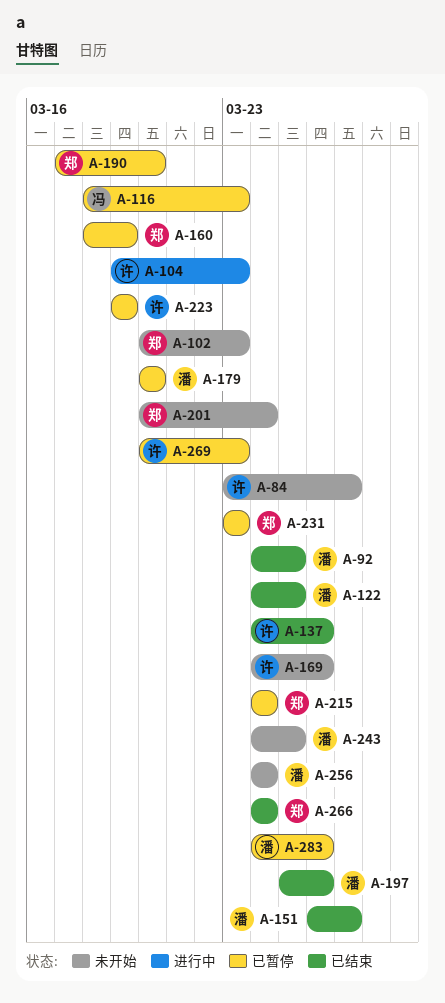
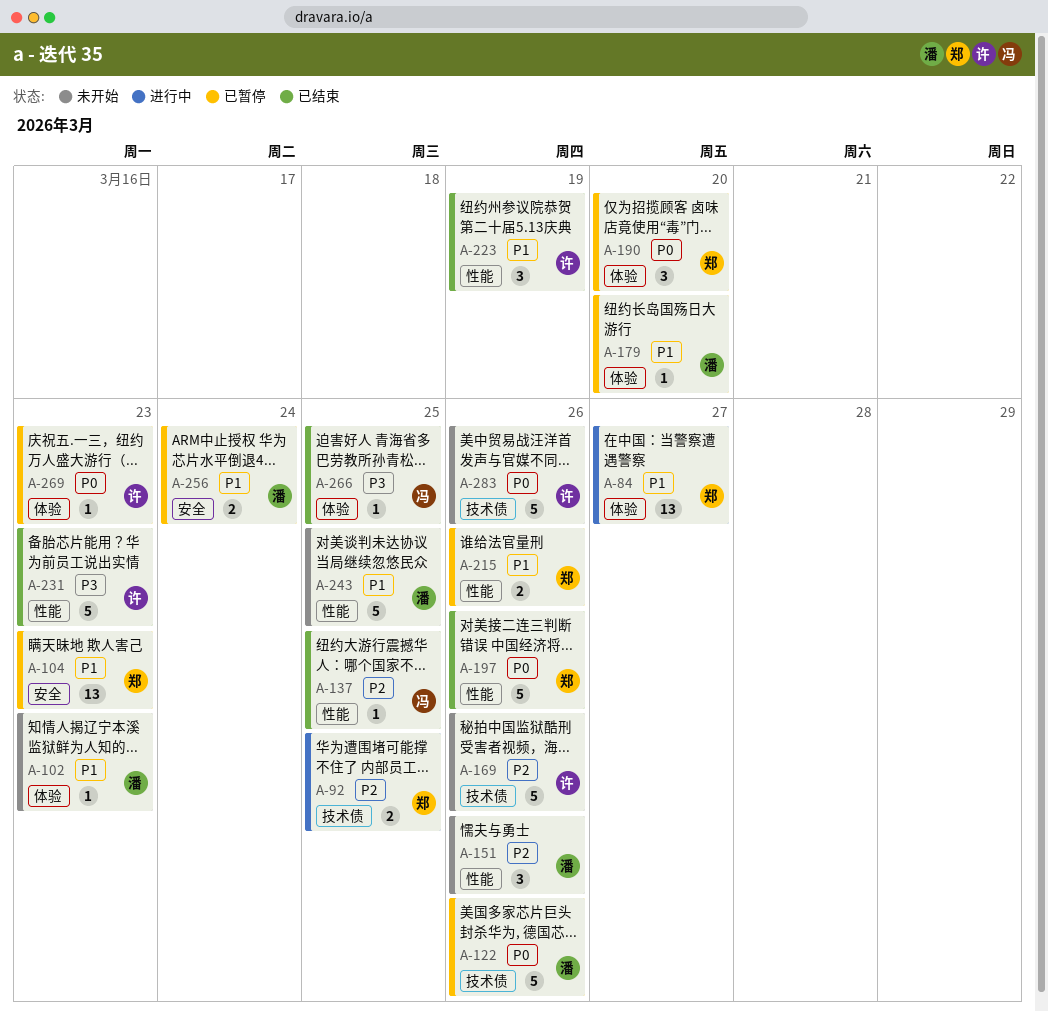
A-84, status: 未开始 -> 进行中
A-84, owner: 许 -> 郑
A-92, status: 已结束 -> 进行中
A-92, owner: 潘 -> 郑
A-102, owner: 郑 -> 潘
A-104, status: 进行中 -> 已暂停
A-104, owner: 许 -> 郑
A-116: present -> none
A-122, status: 已结束 -> 已暂停
A-122, due: Mar 25 -> Mar 26
A-137, owner: 许 -> 冯
A-137, due: Mar 26 -> Mar 25
A-151, status: 已结束 -> 未开始
A-151, due: Mar 27 -> Mar 26
A-160: present -> none
A-197, owner: 潘 -> 郑
A-201: present -> none
A-215, due: Mar 24 -> Mar 26
A-223, status: 已暂停 -> 已结束
A-231, status: 已暂停 -> 已结束
A-231, owner: 郑 -> 许
A-256, status: 未开始 -> 已暂停
A-266, owner: 郑 -> 冯
A-266, due: Mar 24 -> Mar 25
A-283, status: 已暂停 -> 未开始
A-283, owner: 潘 -> 许

